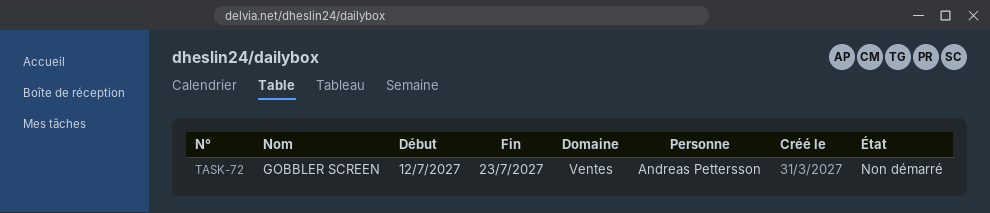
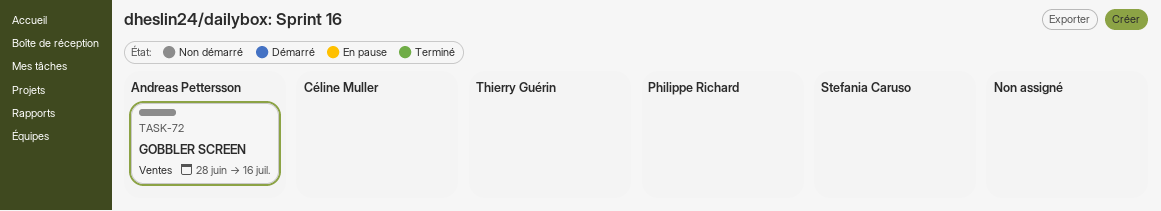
TASK-72, start: Jul 12 -> Jun 28
TASK-72, due: Jul 23 -> Jul 16

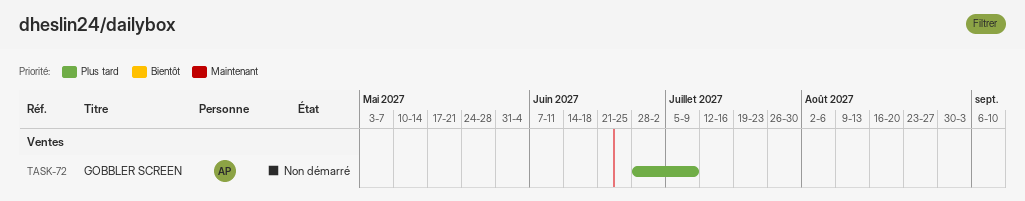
TASK-72, due: Jul 16 -> Jul 9

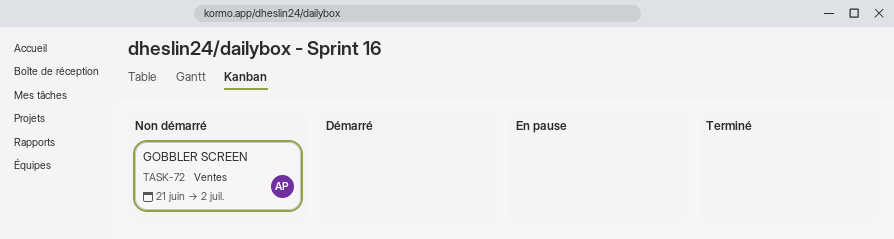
TASK-72, start: Jun 28 -> Jun 21
TASK-72, due: Jul 9 -> Jul 2

